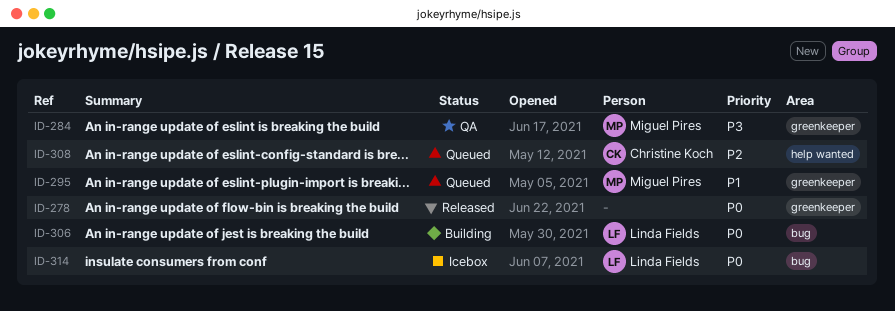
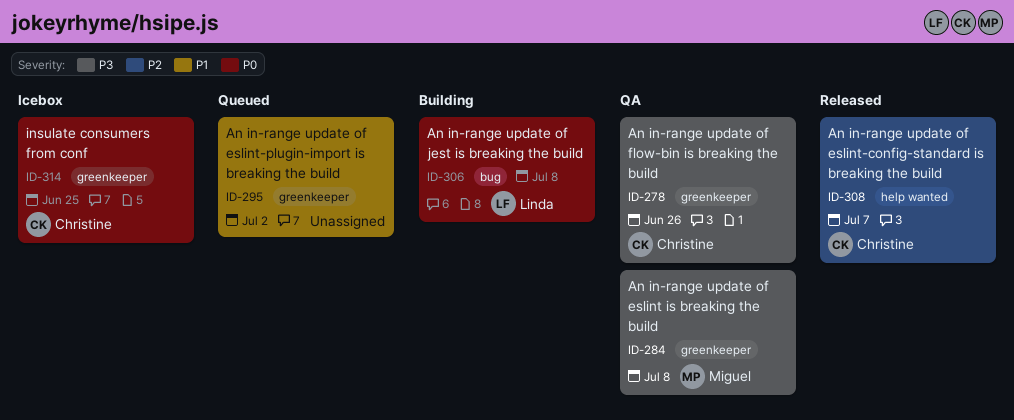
ID-278, status: Released -> QA
ID-278, owner: none -> Christine Koch
ID-278, priority: P0 -> P3
ID-295, owner: Miguel Pires -> none
ID-308, status: Queued -> Released
ID-314, owner: Linda Fields -> Christine Koch
ID-314, label: bug -> greenkeeper

